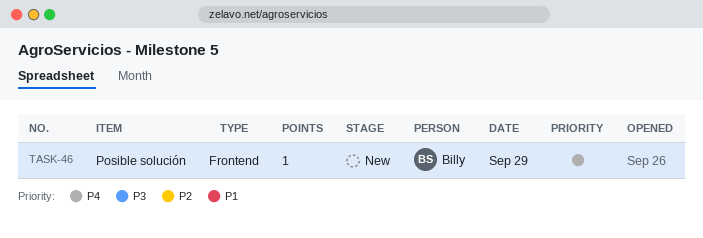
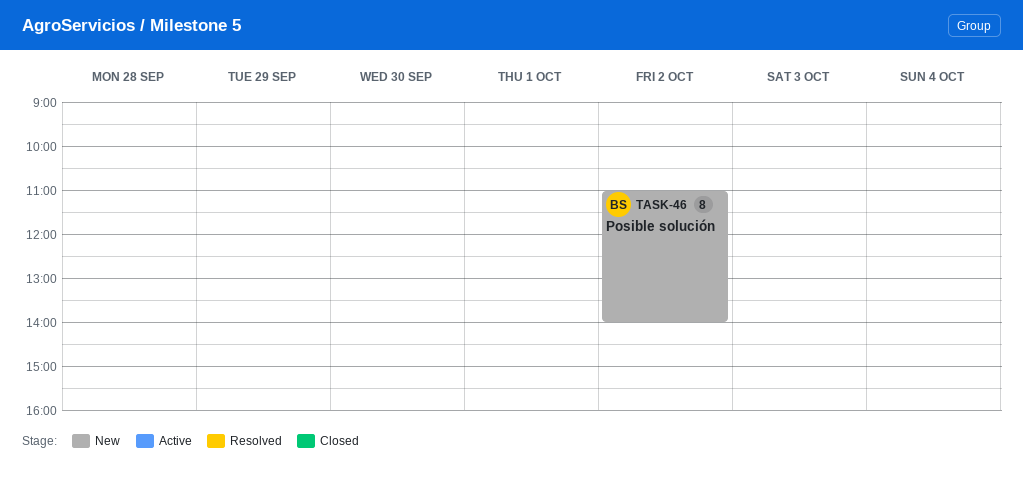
TASK-46, estimate: 1 -> 8
TASK-46, day: Sep 29 -> Oct 2

